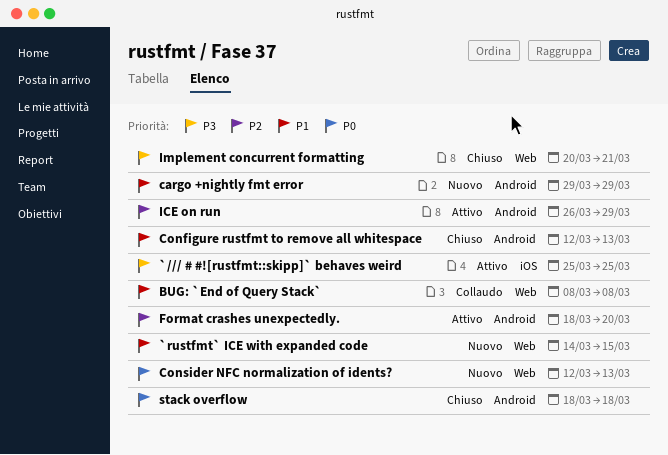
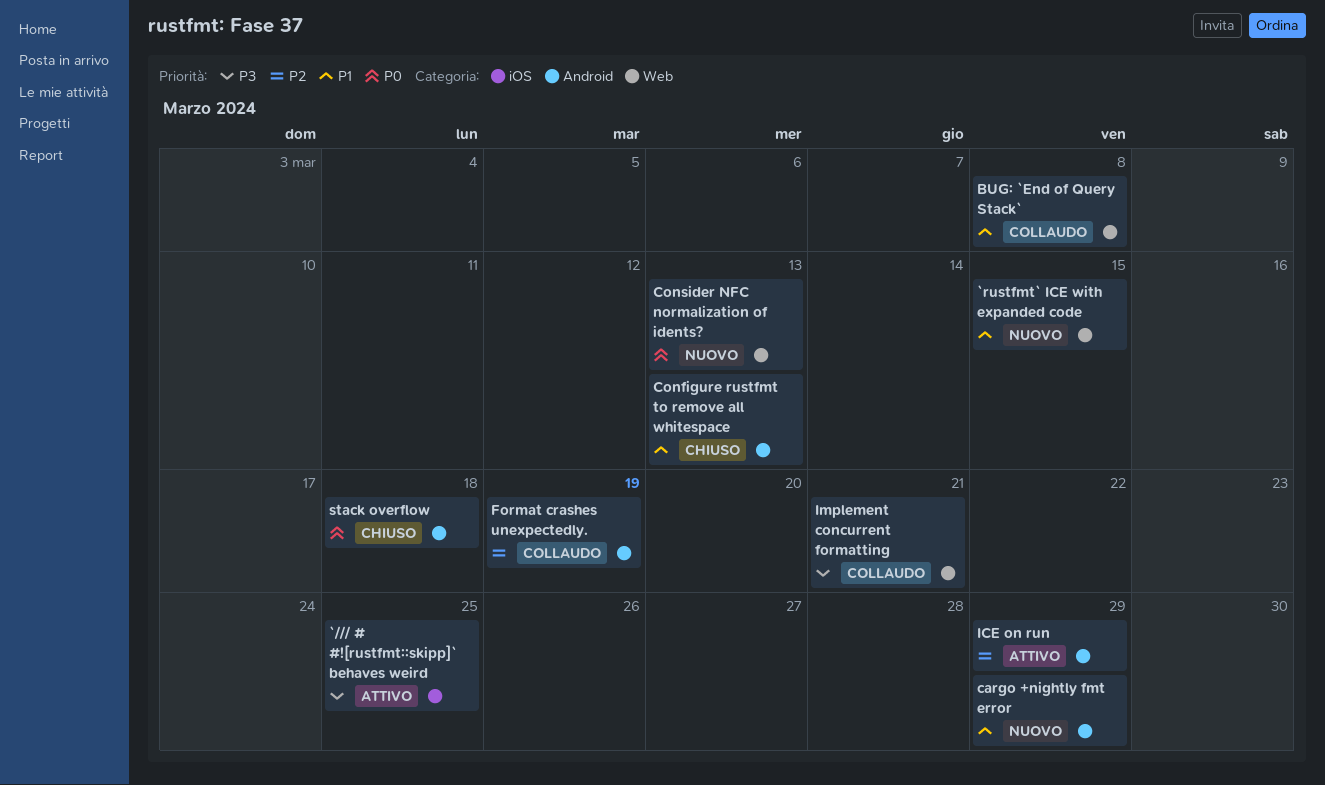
Format crashes unexpectedly., status: Attivo -> Collaudo
Format crashes unexpectedly., due: Mar 20 -> Mar 19
Implement concurrent formatting, status: Chiuso -> Collaudo

